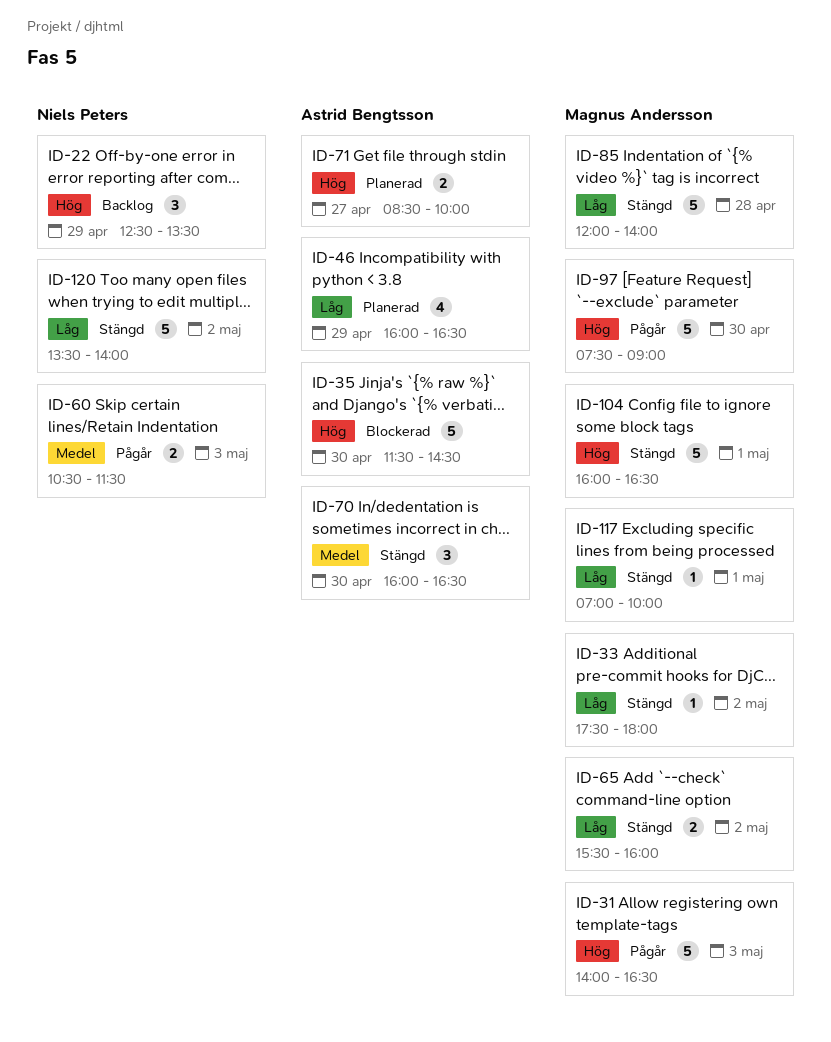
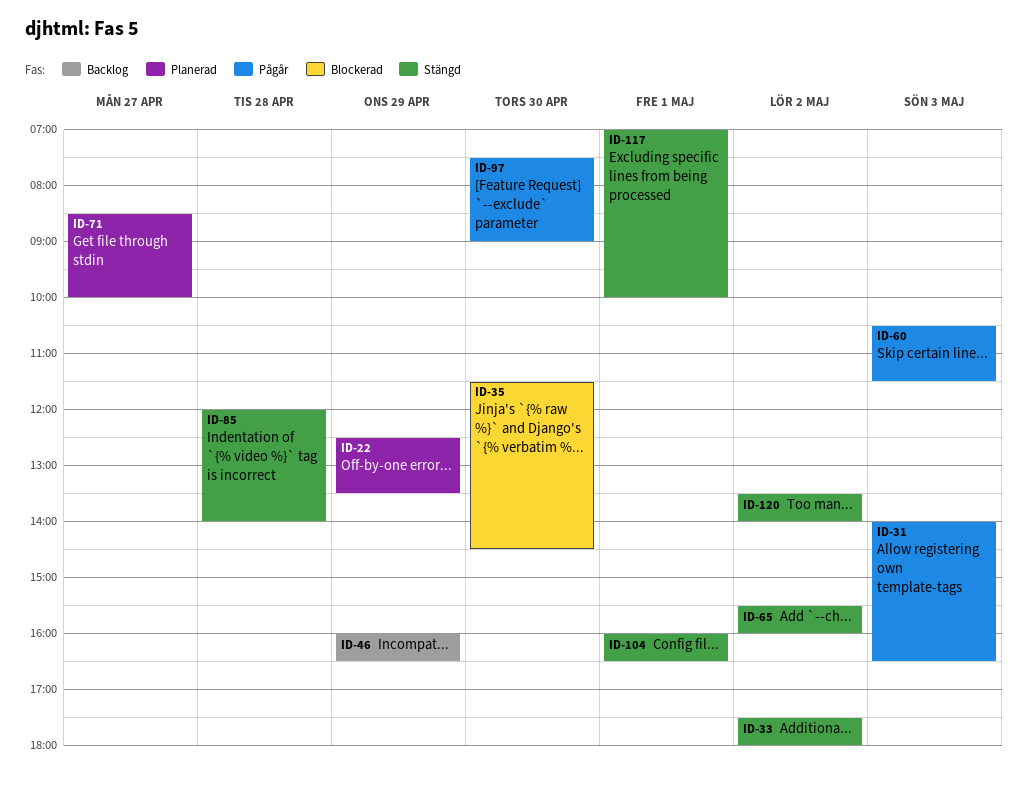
ID-22, status: Backlog -> Planerad
ID-46, status: Planerad -> Backlog
ID-70: present -> none

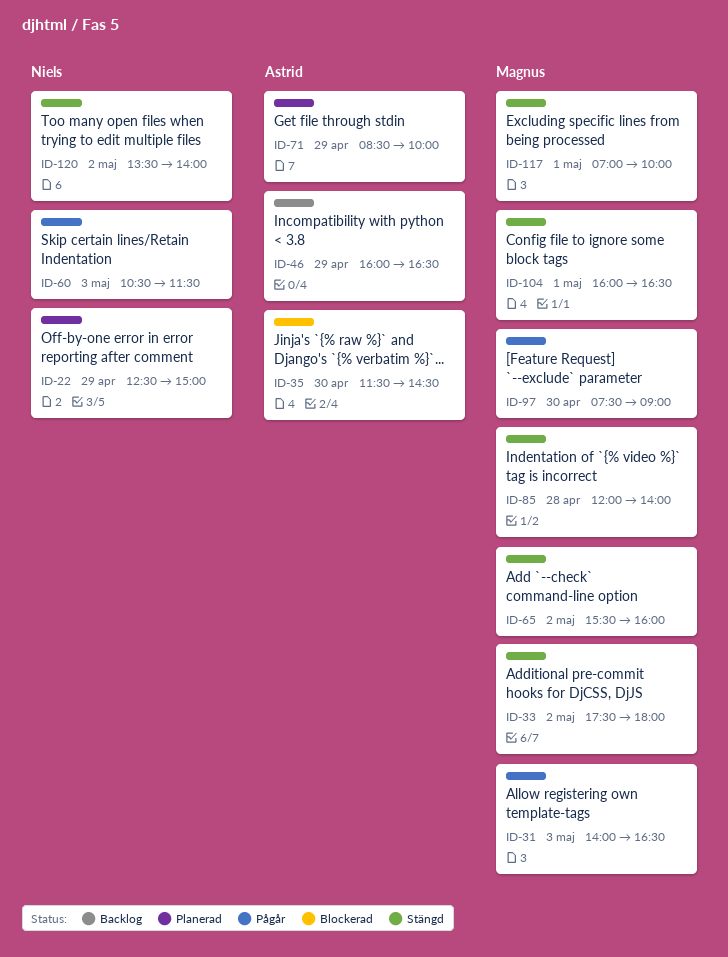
ID-22, ends: 13:30 -> 15:00
ID-71, day: Apr 27 -> Apr 29

